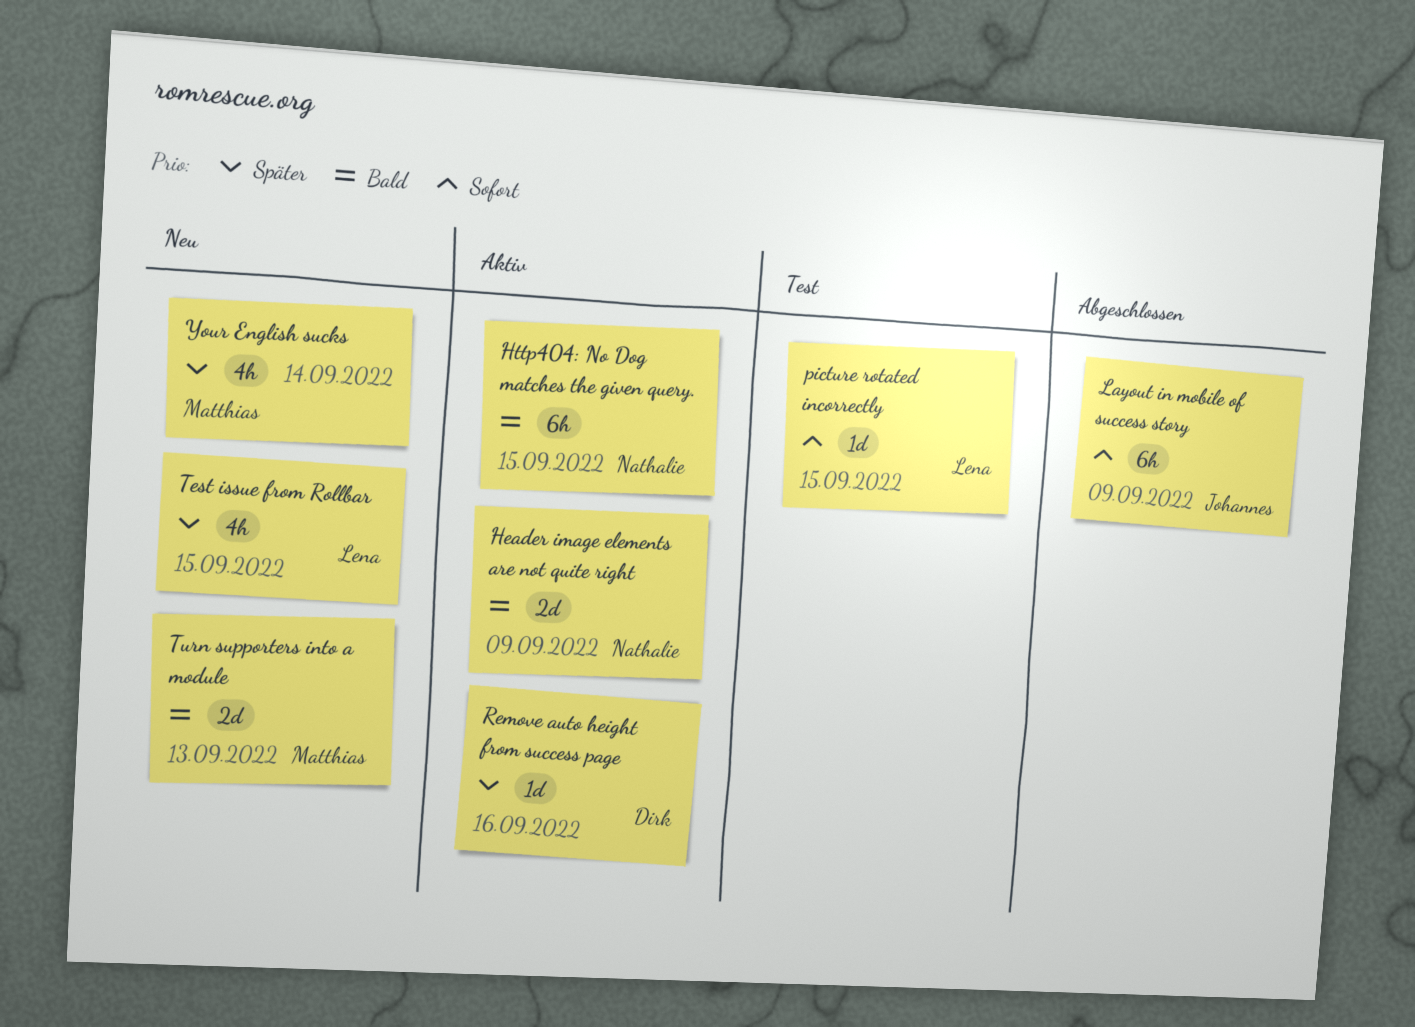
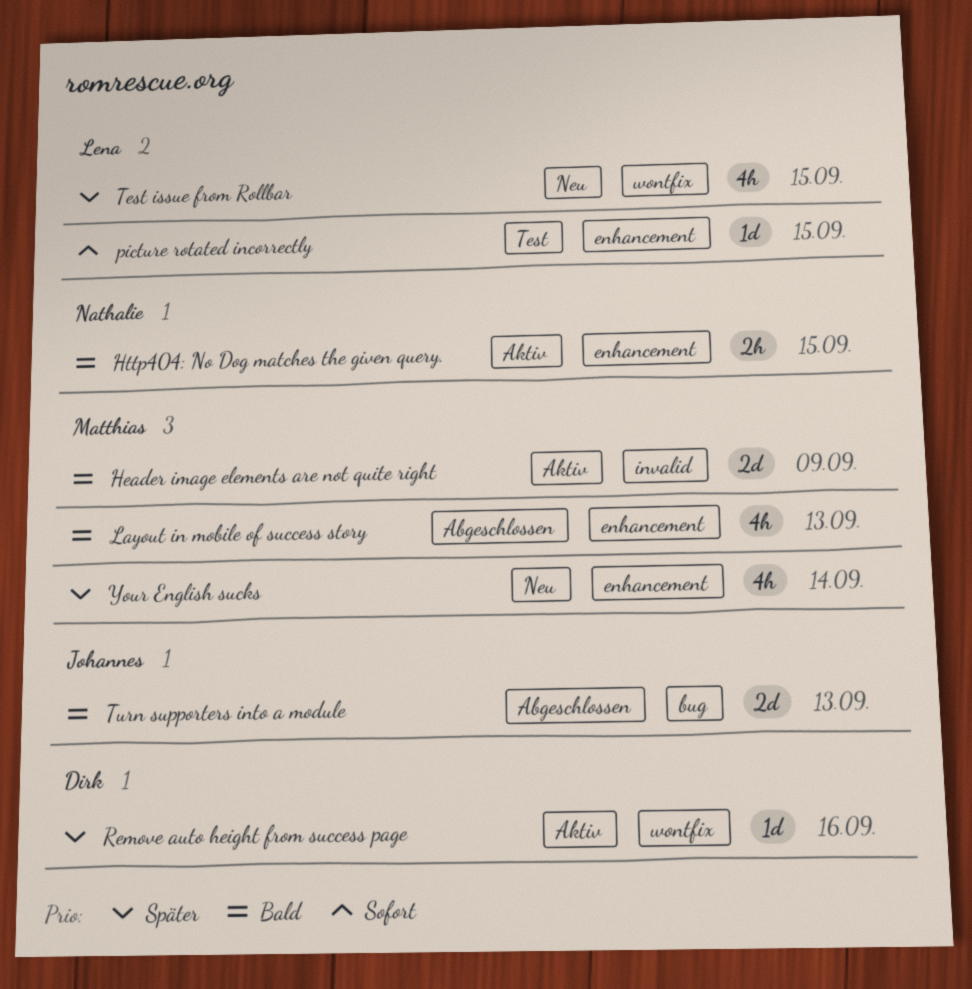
Header image elements are not quite right, owner: Nathalie -> Matthias
Http404: No Dog matches the given query., estimate: 6h -> 2h
Layout in mobile of success story, owner: Johannes -> Matthias
Layout in mobile of success story, priority: Sofort -> Bald
Layout in mobile of success story, estimate: 6h -> 4h
Layout in mobile of success story, due: Sep 9 -> Sep 13
Turn supporters into a module, status: Neu -> Abgeschlossen
Turn supporters into a module, owner: Matthias -> Johannes

